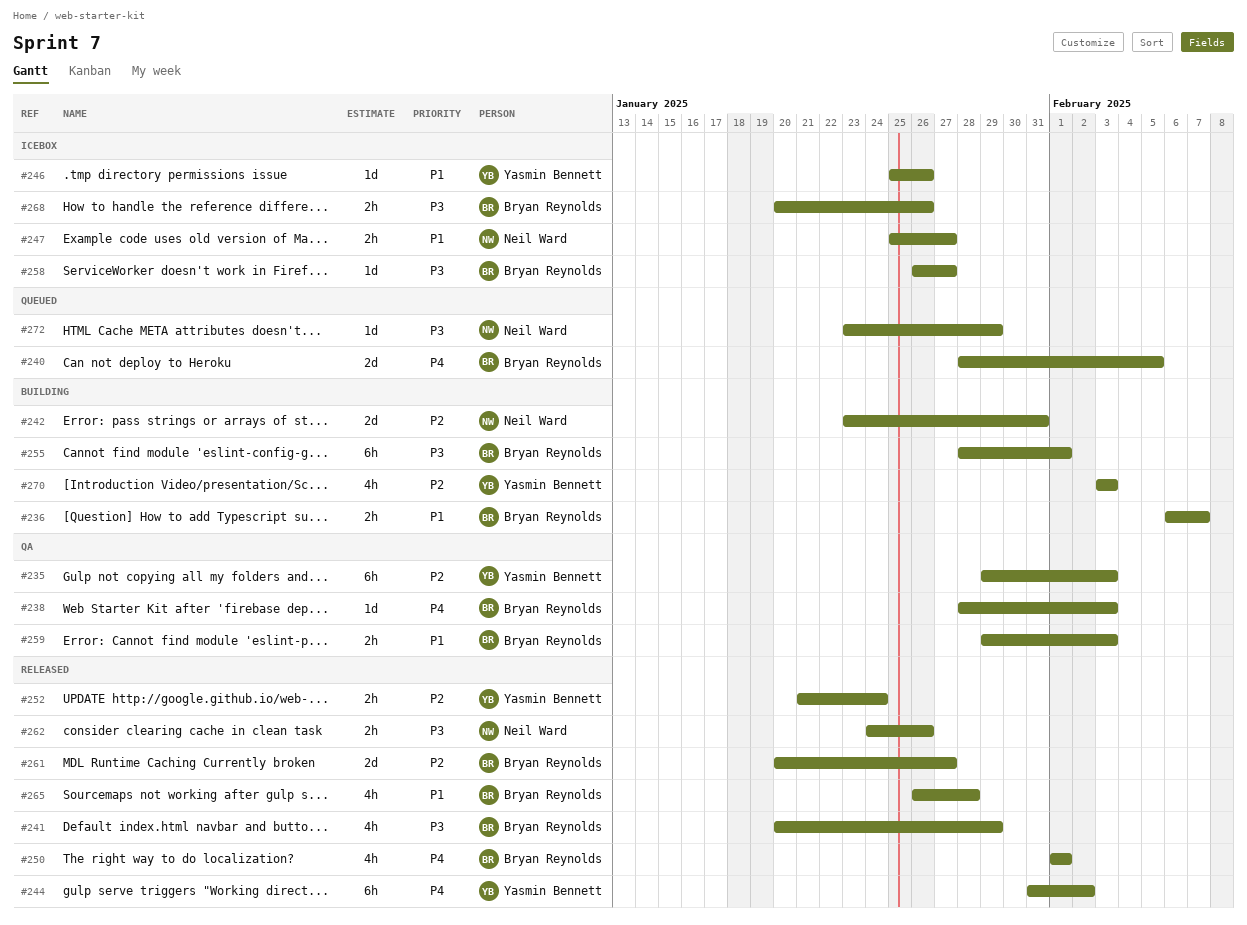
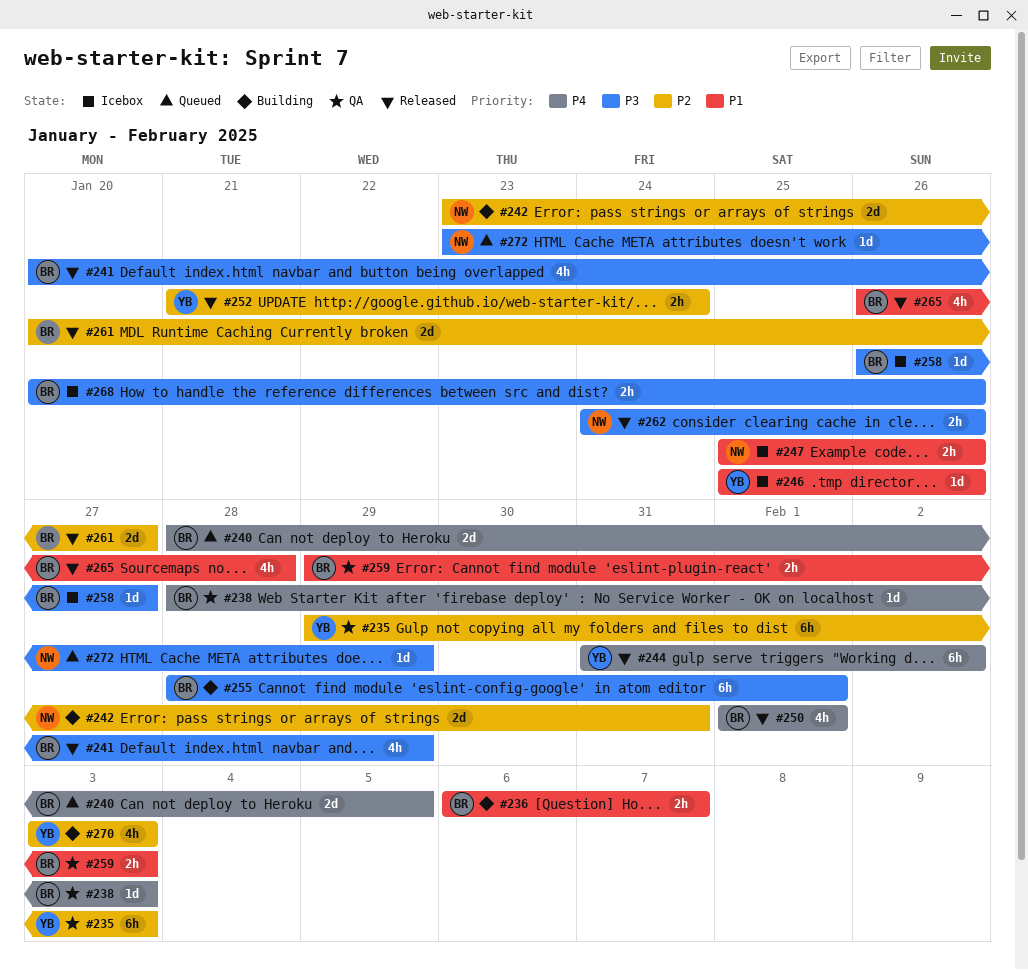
#247, due: Jan 27 -> Jan 26

